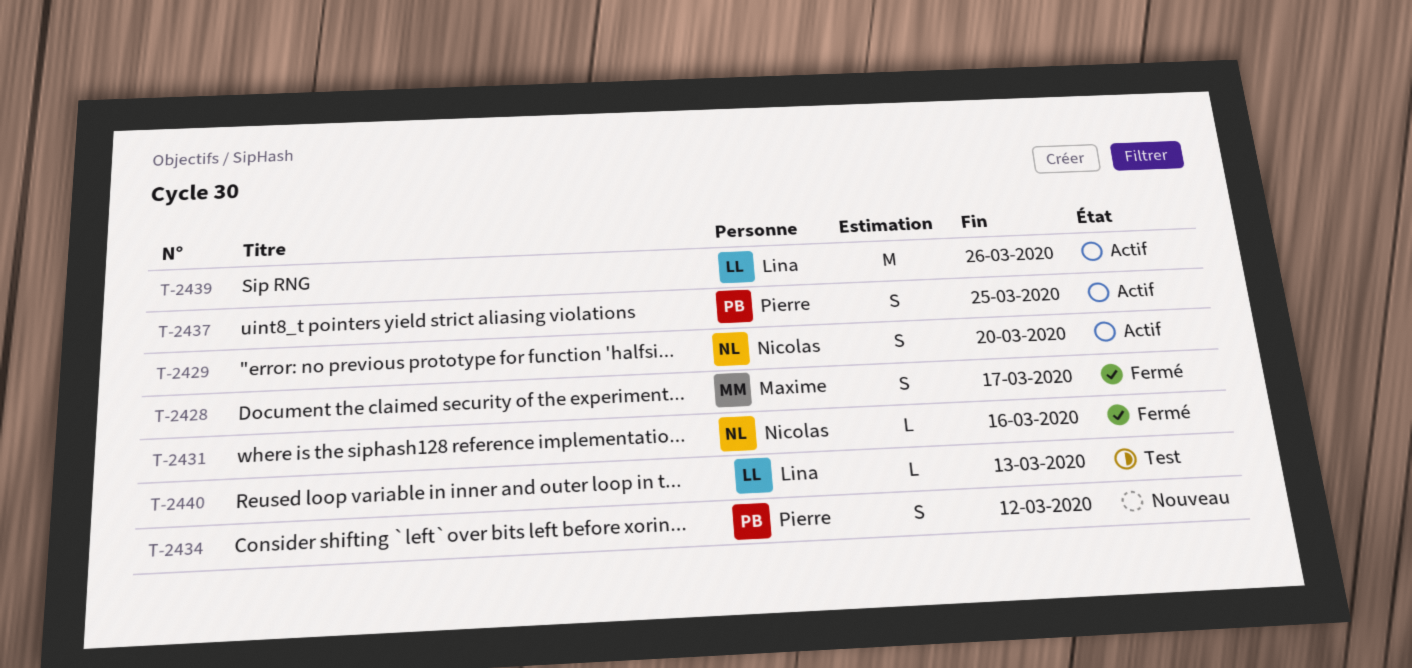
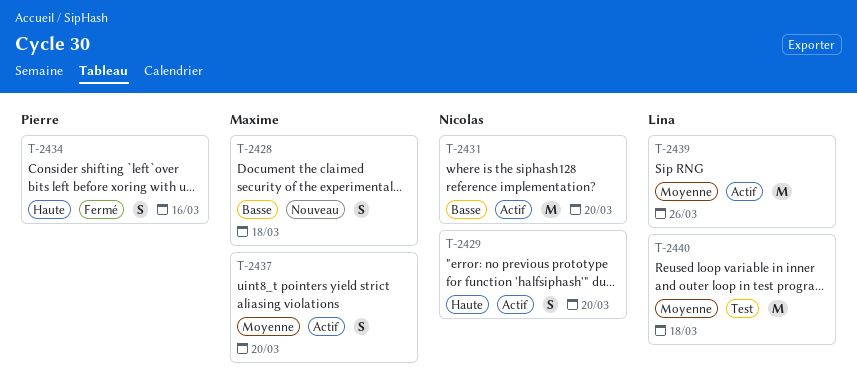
T-2428, status: Fermé -> Nouveau
T-2428, due: Mar 17 -> Mar 18
T-2431, status: Fermé -> Actif
T-2431, estimate: L -> M
T-2431, due: Mar 16 -> Mar 20
T-2434, status: Nouveau -> Fermé
T-2434, due: Mar 12 -> Mar 16
T-2437, owner: Pierre -> Maxime
T-2437, due: Mar 25 -> Mar 20
T-2440, estimate: L -> M
T-2440, due: Mar 13 -> Mar 18

